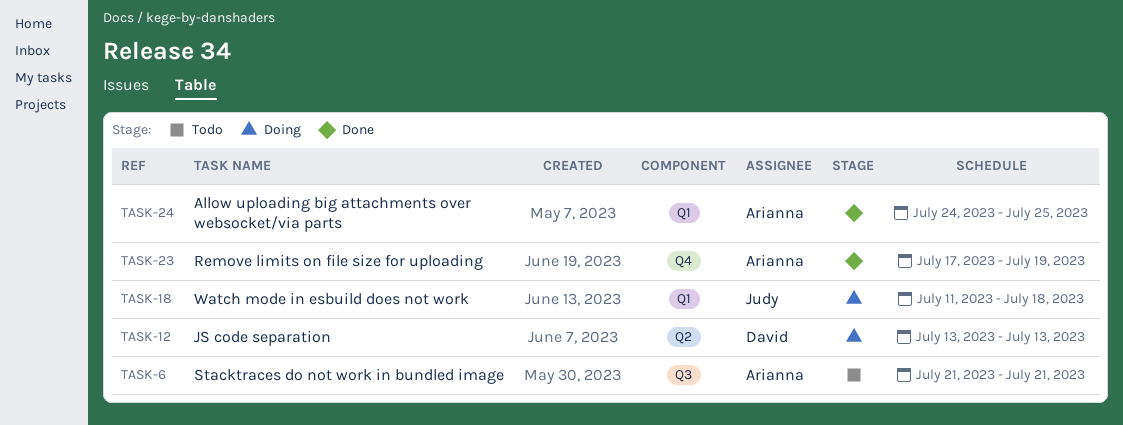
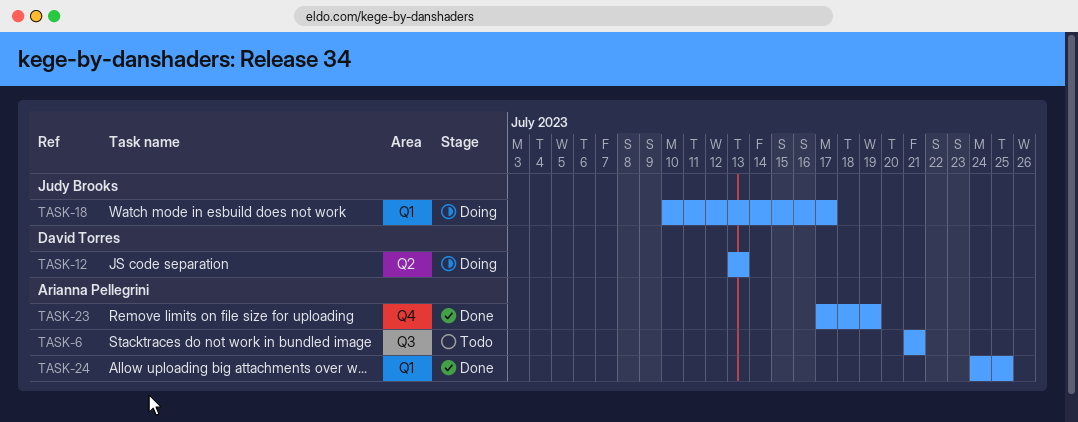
TASK-18, start: Jul 11 -> Jul 10
TASK-18, due: Jul 18 -> Jul 17

